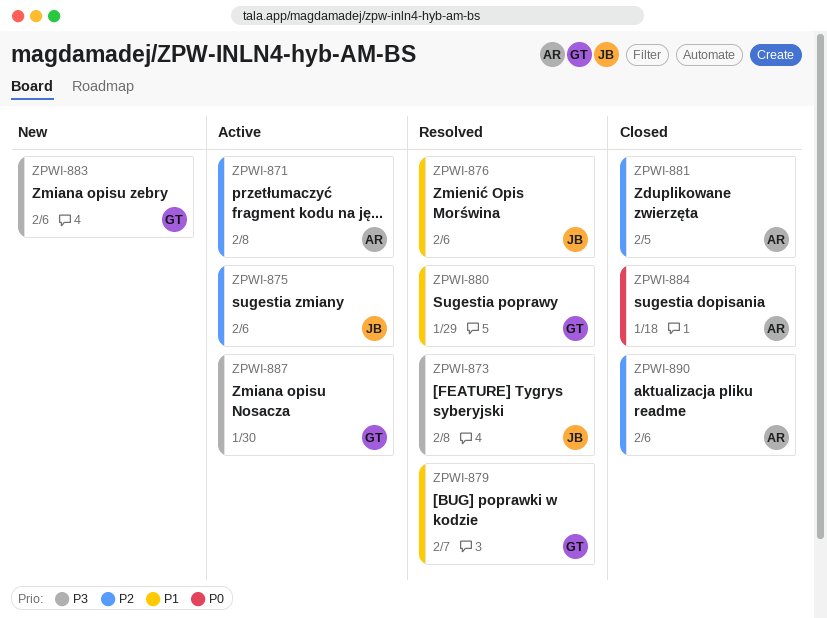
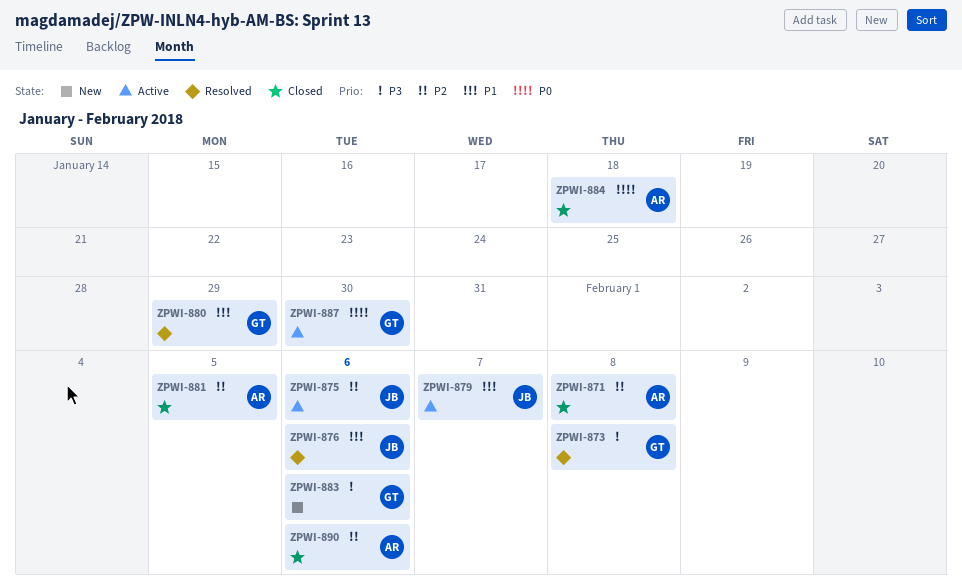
ZPWI-871, status: Active -> Closed
ZPWI-873, owner: JB -> GT
ZPWI-879, status: Resolved -> Active
ZPWI-879, owner: GT -> JB
ZPWI-887, priority: P3 -> P0

